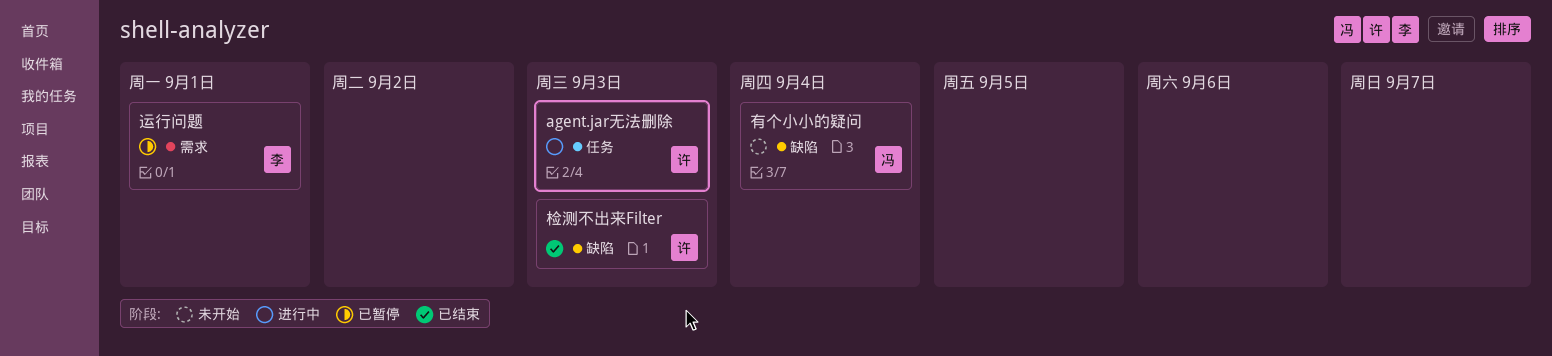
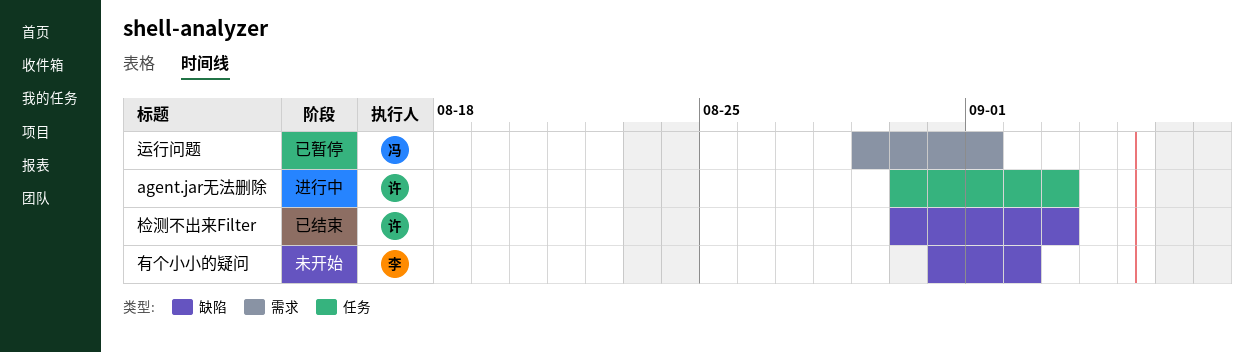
有个小小的疑问, owner: 冯 -> 李
有个小小的疑问, due: Sep 4 -> Sep 2
运行问题, owner: 李 -> 冯

